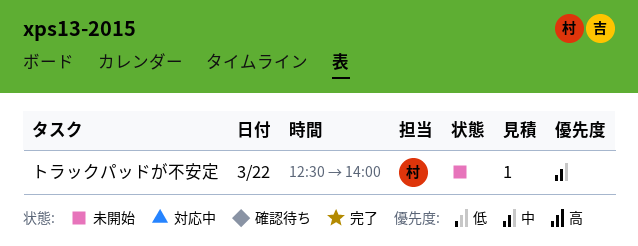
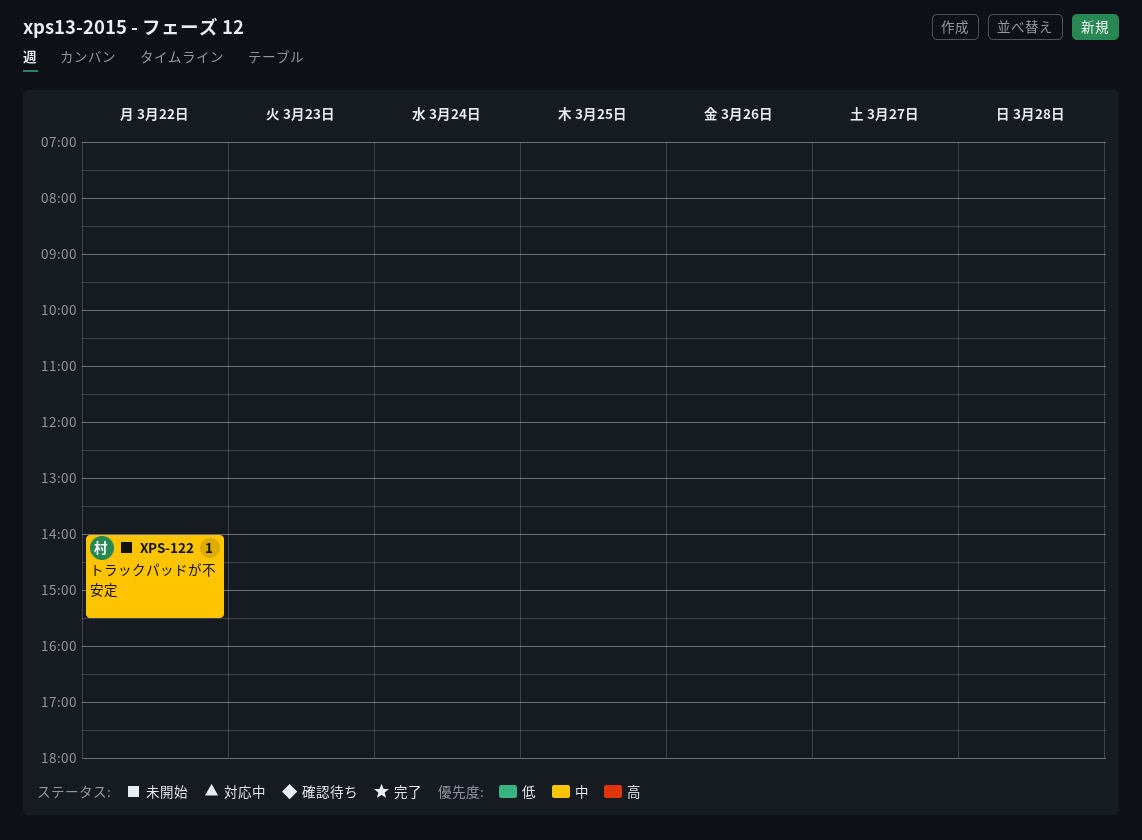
トラックパッドが不安定, begins: 12:30 -> 14:00
トラックパッドが不安定, ends: 14:00 -> 15:30

